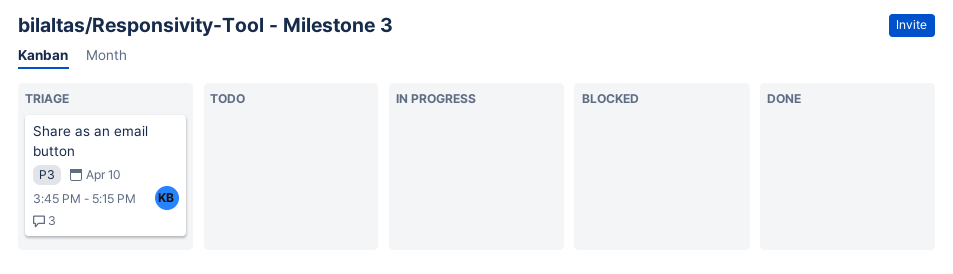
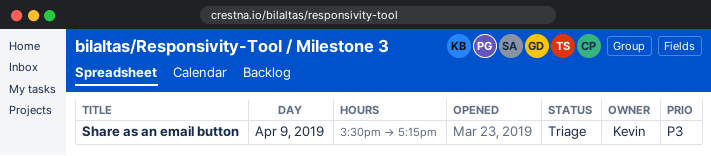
Share as an email button, day: Apr 10 -> Apr 9
Share as an email button, begins: 15:45 -> 15:30

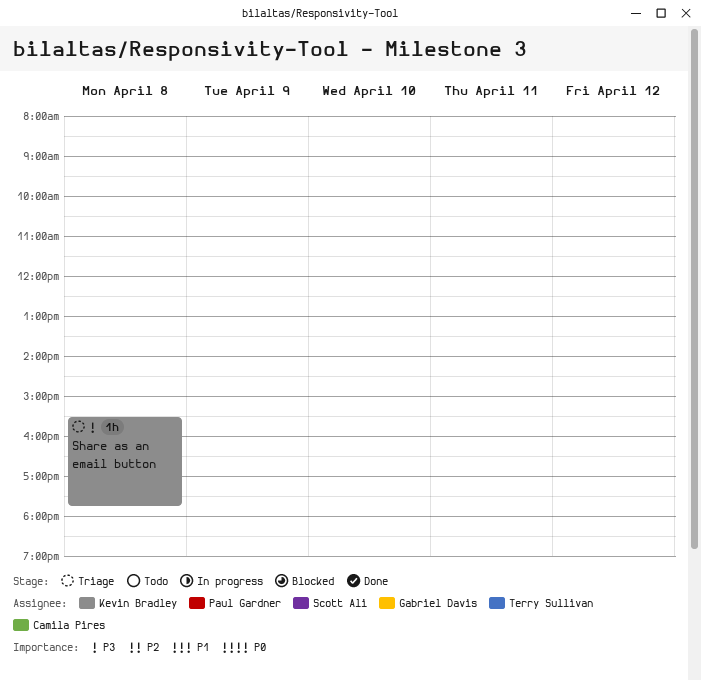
Share as an email button, day: Apr 9 -> Apr 8
Share as an email button, ends: 17:15 -> 17:45

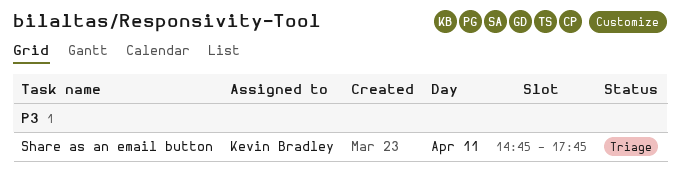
Share as an email button, day: Apr 8 -> Apr 11
Share as an email button, begins: 15:30 -> 14:45

